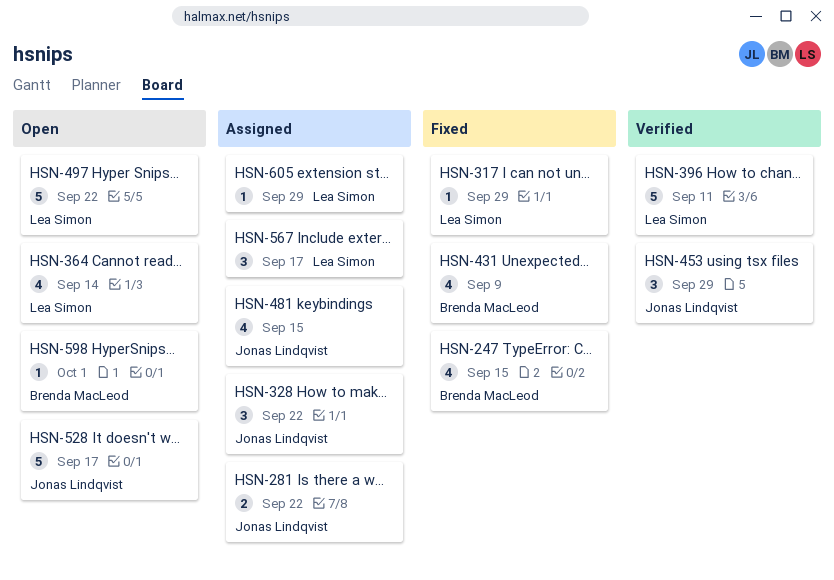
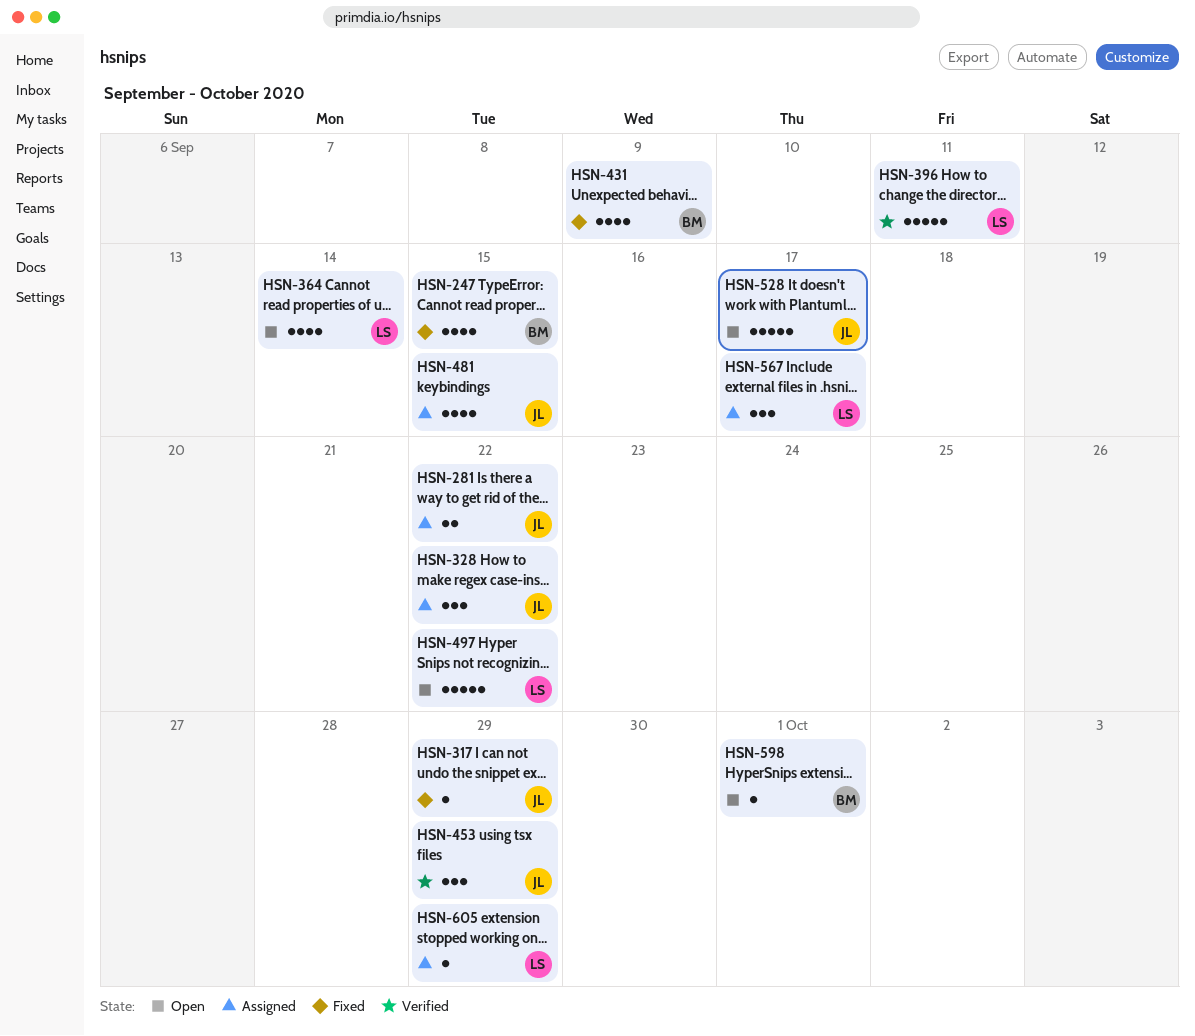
HSN-317, owner: Lea Simon -> Jonas Lindqvist

